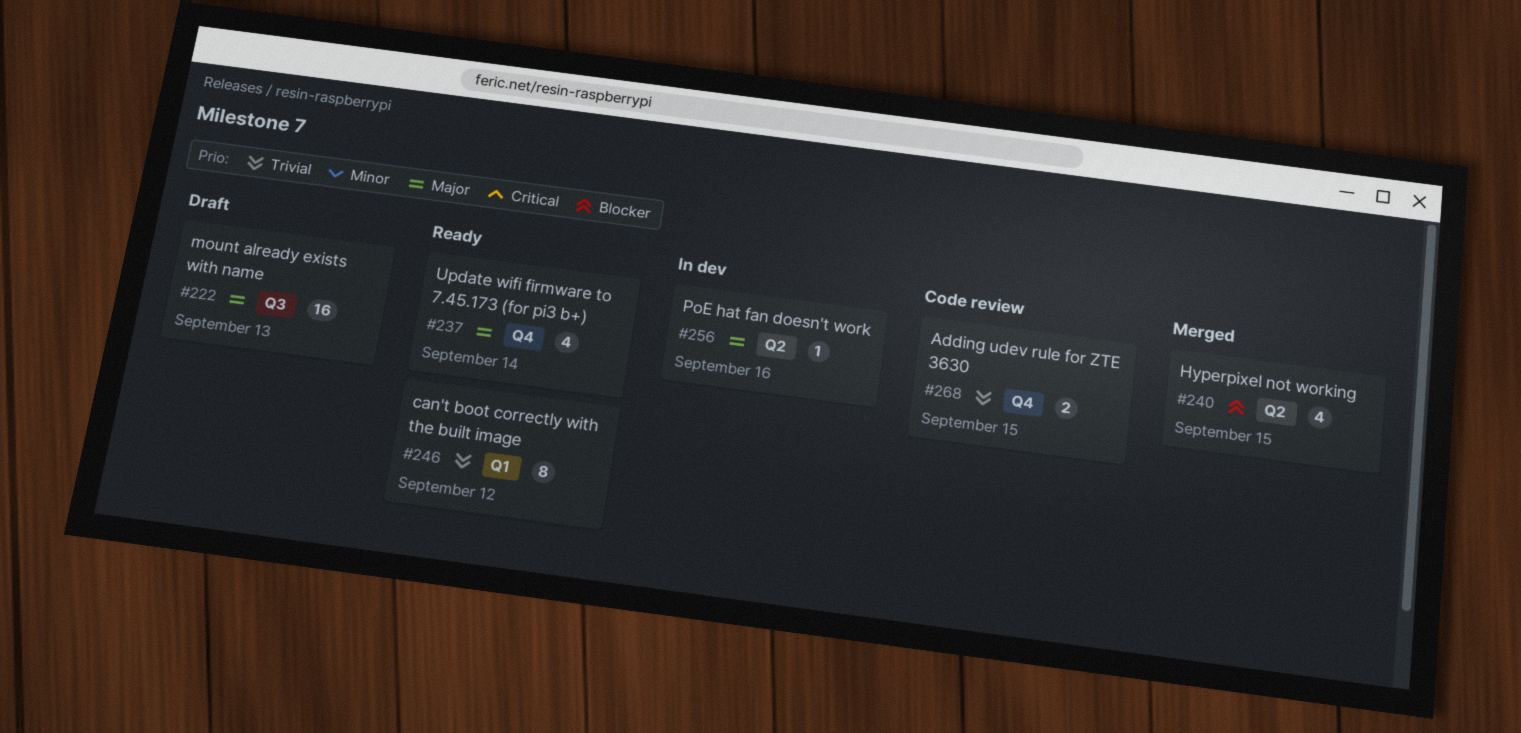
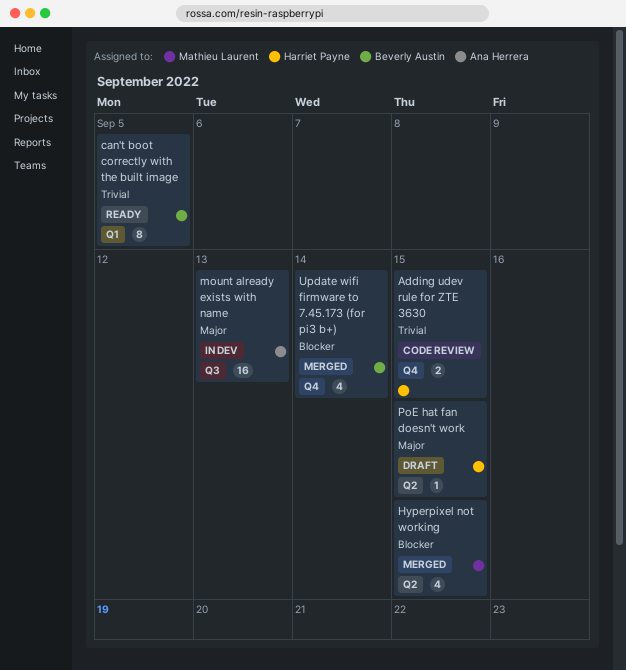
can't boot correctly with the built image, due: Sep 12 -> Sep 5
mount already exists with name, status: Draft -> In dev
PoE hat fan doesn't work, status: In dev -> Draft
PoE hat fan doesn't work, due: Sep 16 -> Sep 15
Update wifi firmware to 7.45.173 (for pi3 b+), status: Ready -> Merged
Update wifi firmware to 7.45.173 (for pi3 b+), priority: Major -> Blocker

